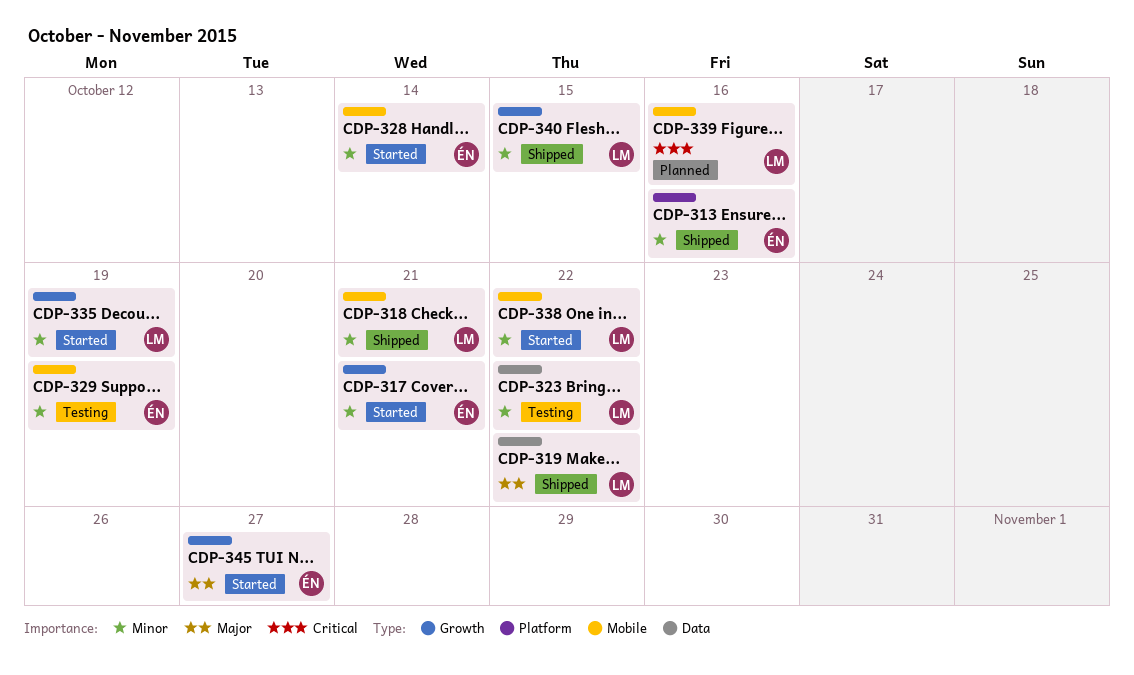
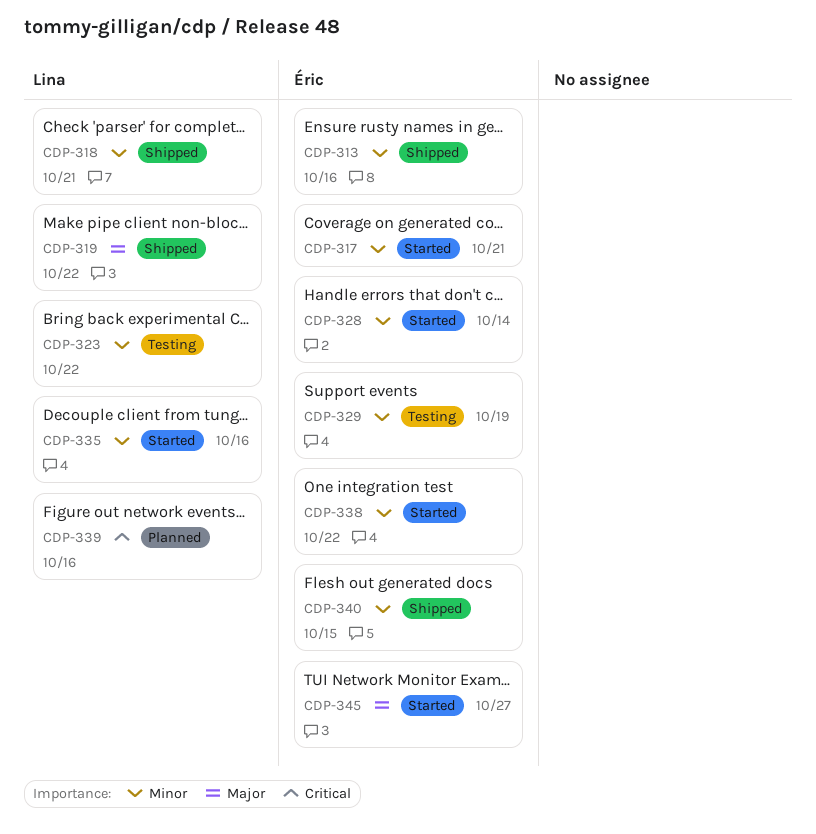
CDP-335, due: Oct 19 -> Oct 16
CDP-338, owner: Lina -> Éric
CDP-340, owner: Lina -> Éric

